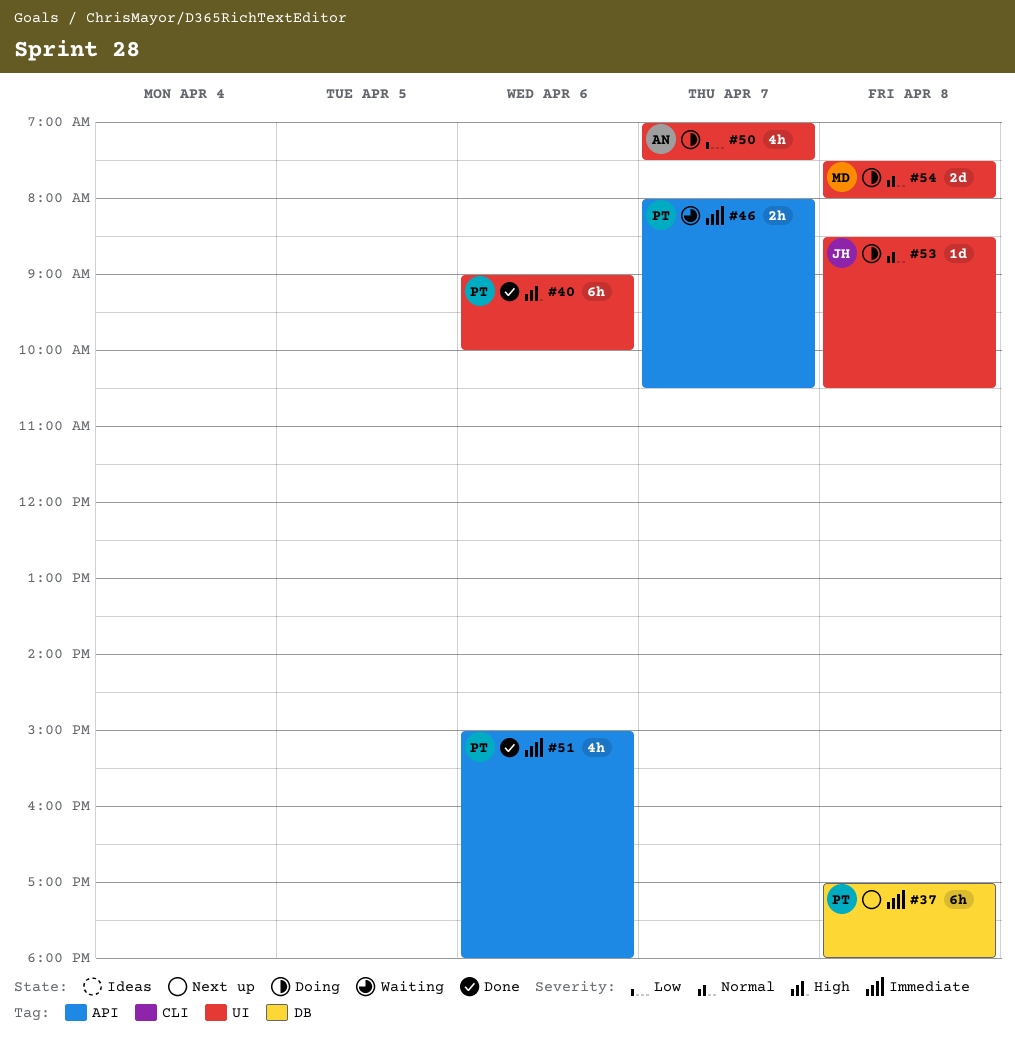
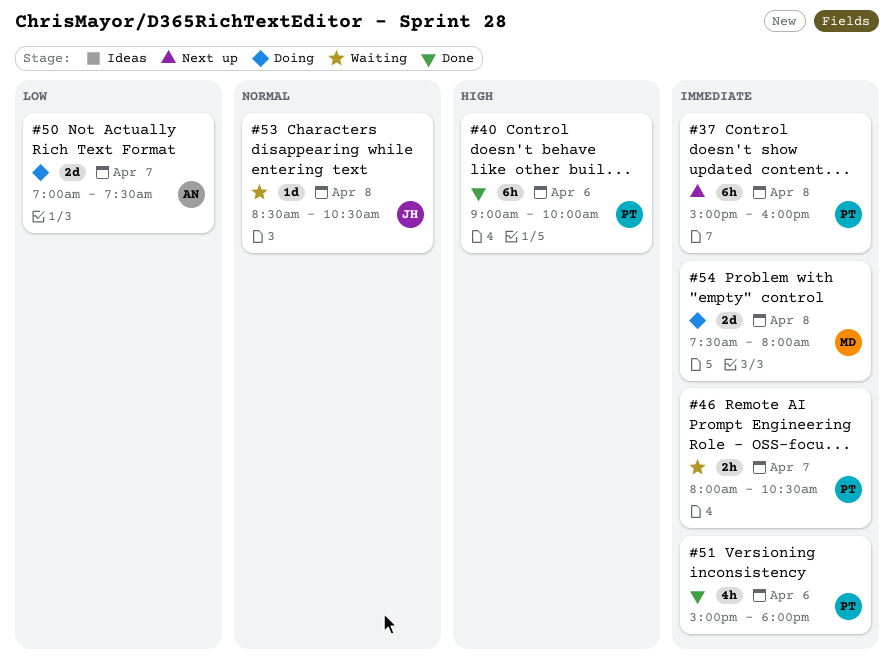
#37, begins: 17:00 -> 15:00
#37, ends: 18:00 -> 16:00
#50, estimate: 4h -> 2d
#53, status: Doing -> Waiting
#54, priority: Normal -> Immediate

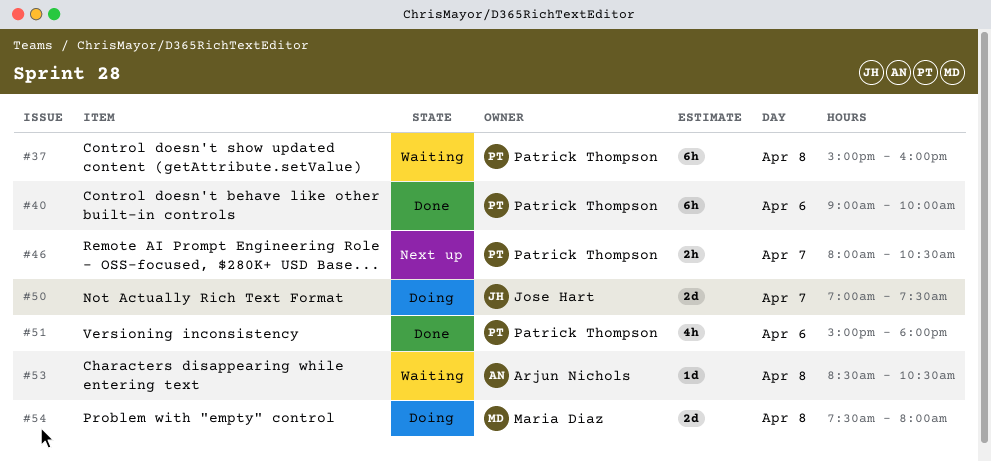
#37, status: Next up -> Waiting
#46, status: Waiting -> Next up
#50, owner: Arjun Nichols -> Jose Hart
#53, owner: Jose Hart -> Arjun Nichols

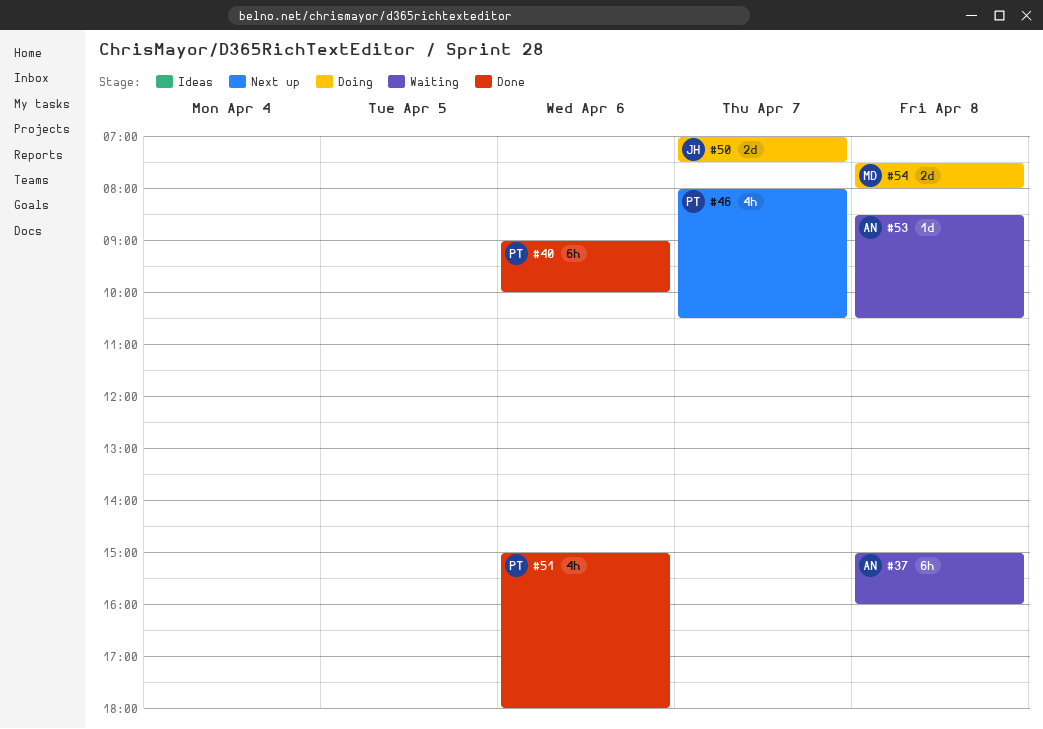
#37, owner: Patrick Thompson -> Arjun Nichols
#46, estimate: 2h -> 4h

